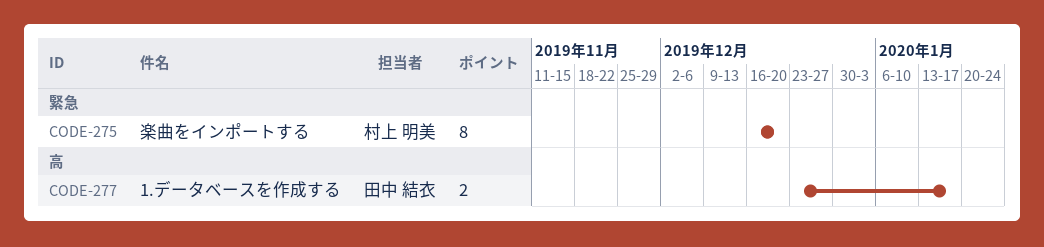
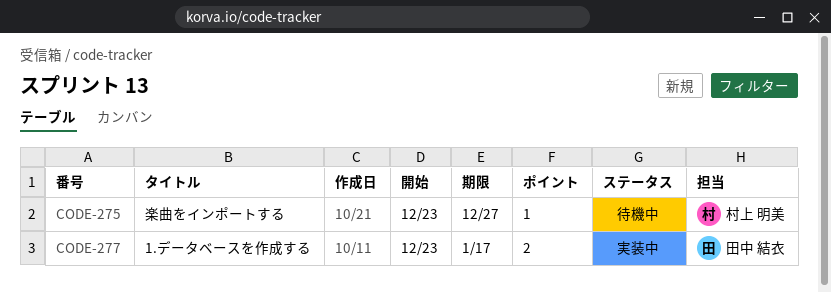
CODE-275, estimate: 8 -> 1
CODE-275, start: Dec 16 -> Dec 23
CODE-275, due: Dec 20 -> Dec 27

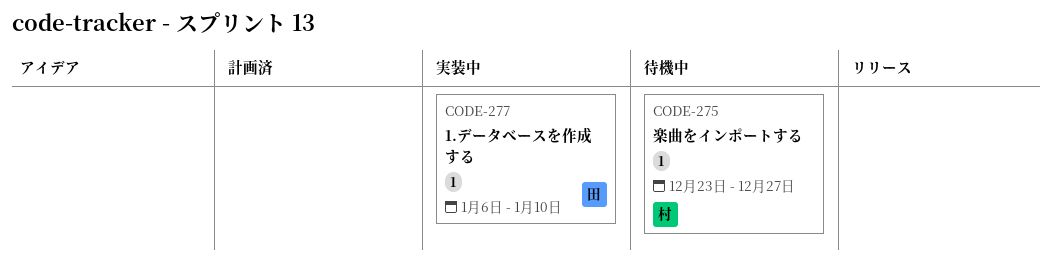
CODE-277, estimate: 2 -> 1
CODE-277, start: Dec 23 -> Jan 6
CODE-277, due: Jan 17 -> Jan 10

